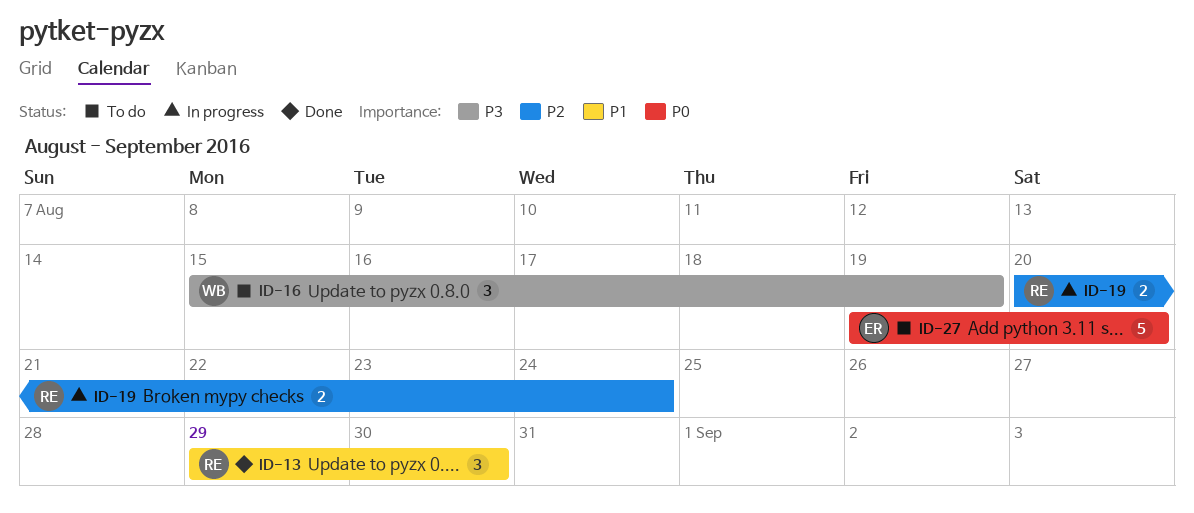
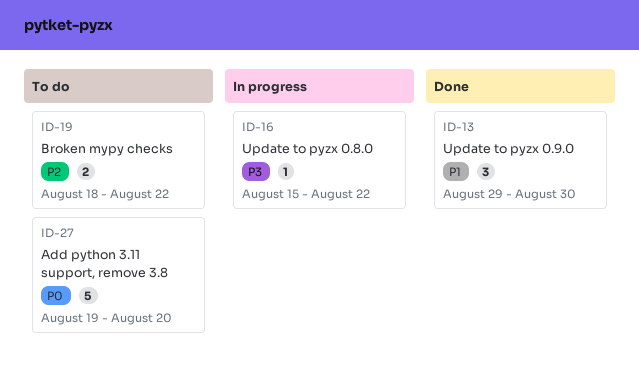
ID-16, status: To do -> In progress
ID-16, estimate: 3 -> 1
ID-16, due: Aug 19 -> Aug 22
ID-19, status: In progress -> To do
ID-19, start: Aug 20 -> Aug 18
ID-19, due: Aug 24 -> Aug 22

